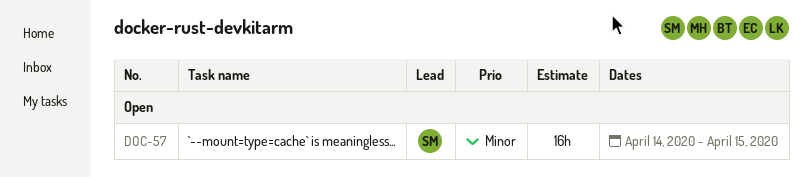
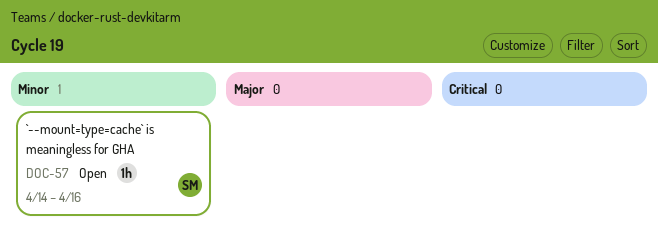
DOC-57, estimate: 16h -> 1h
DOC-57, due: Apr 15 -> Apr 16

